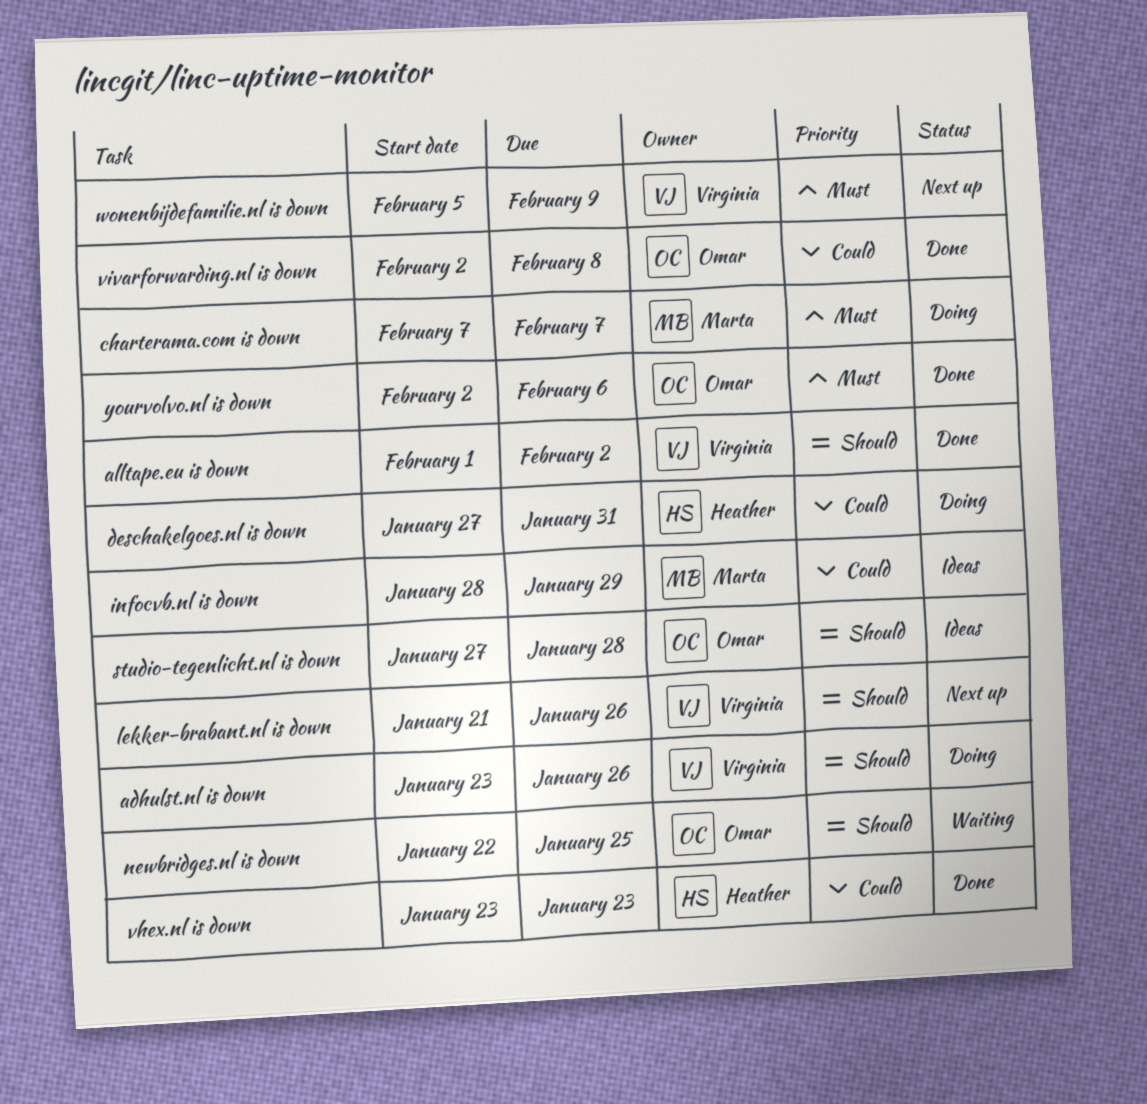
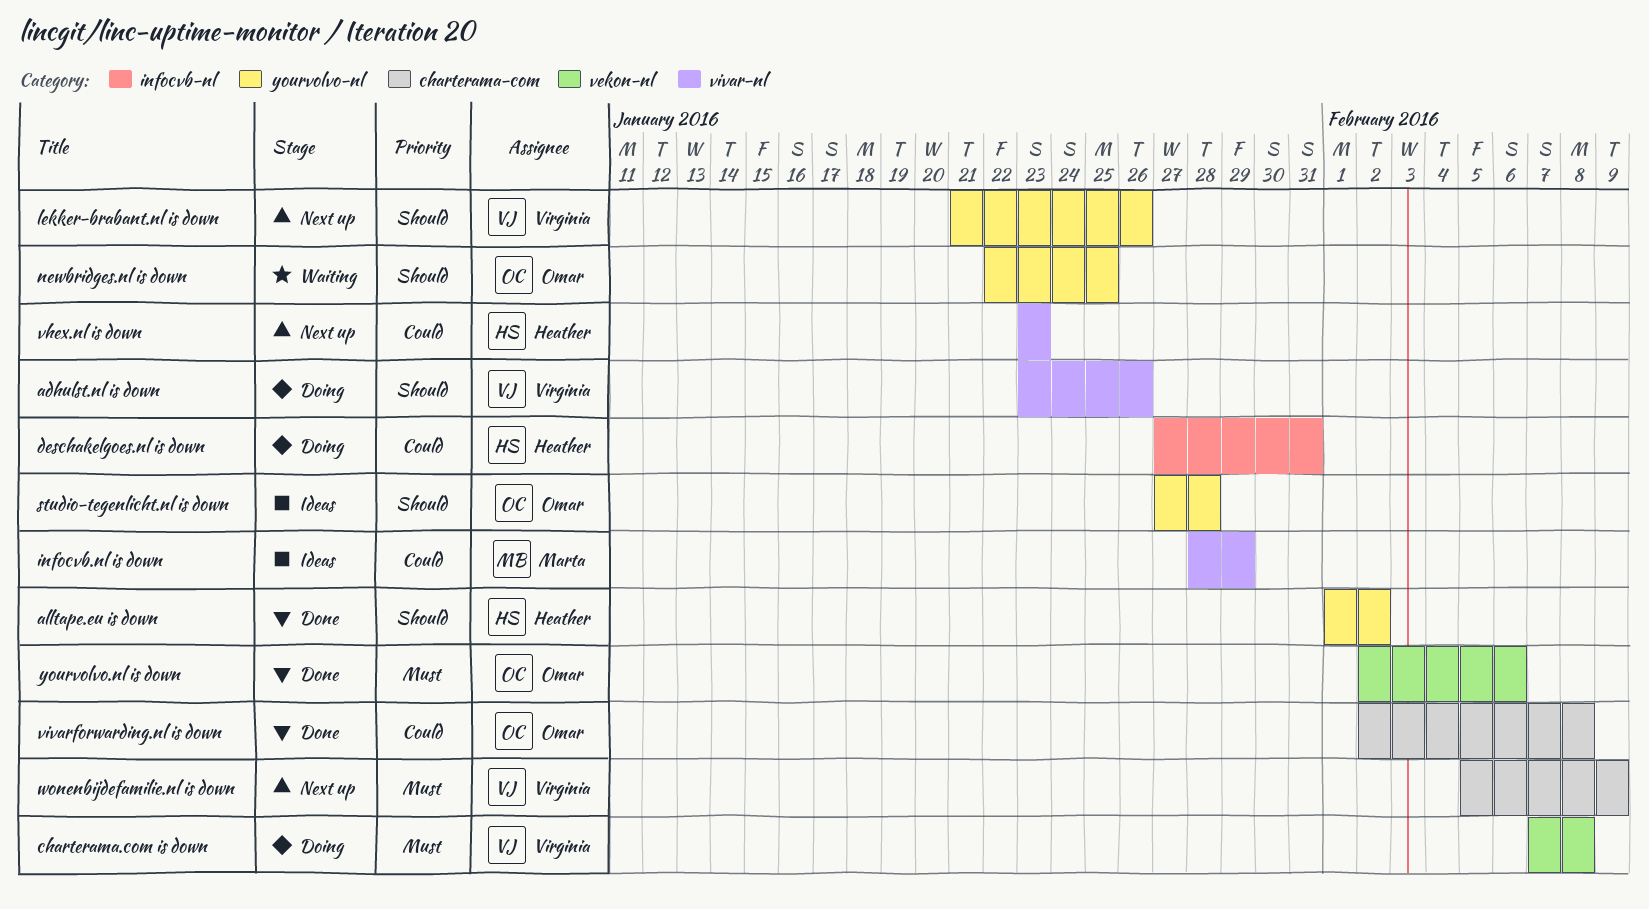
alltape.eu is down, owner: Virginia -> Heather
charterama.com is down, owner: Marta -> Virginia
charterama.com is down, due: Feb 7 -> Feb 8
vhex.nl is down, status: Done -> Next up

